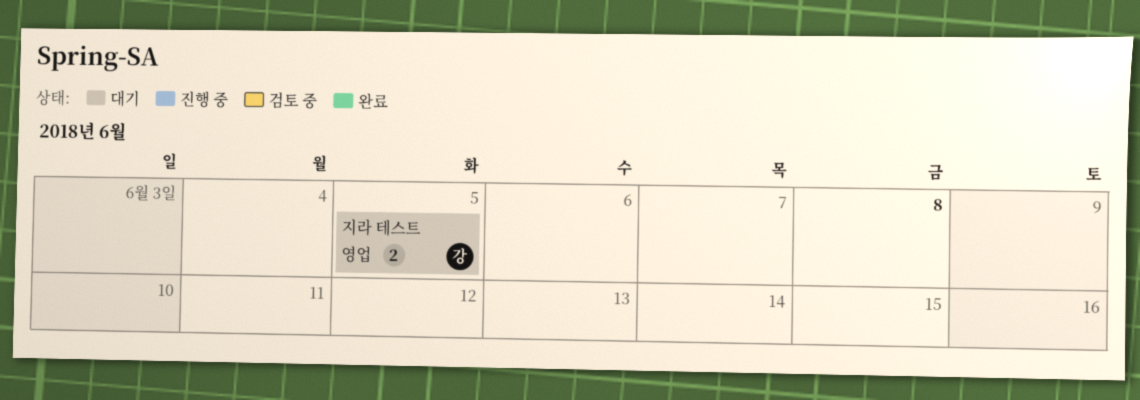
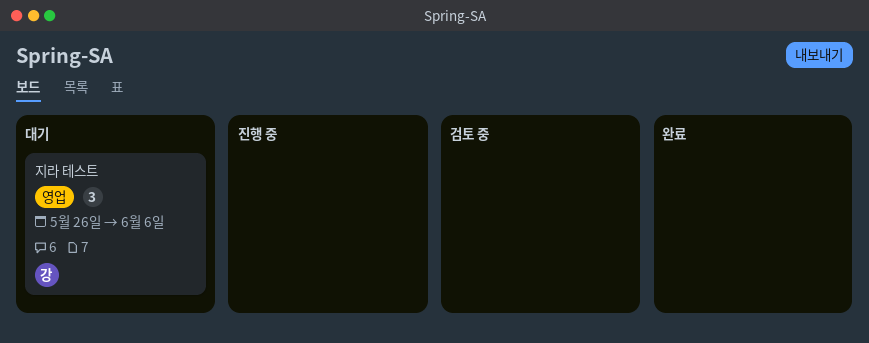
지라 테스트, estimate: 2 -> 3
지라 테스트, due: Jun 5 -> Jun 6

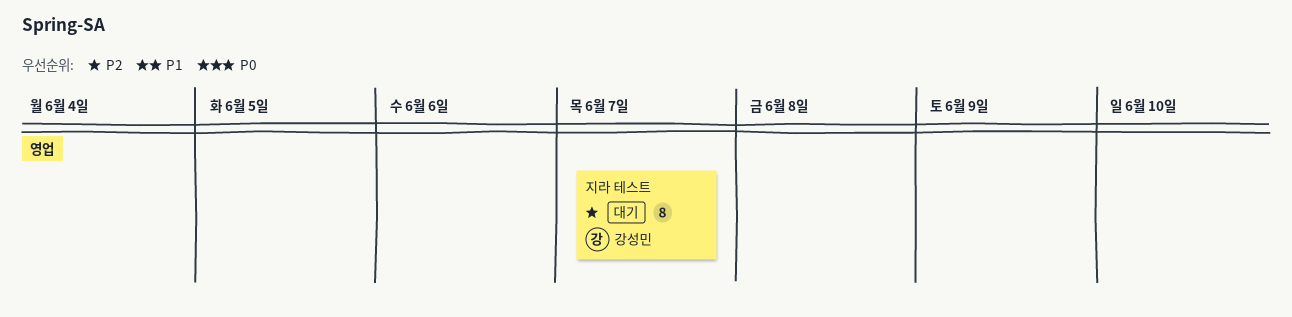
지라 테스트, estimate: 3 -> 8
지라 테스트, due: Jun 6 -> Jun 7

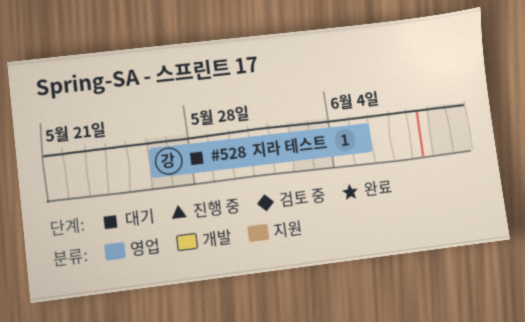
지라 테스트, estimate: 8 -> 1
지라 테스트, due: Jun 7 -> Jun 5

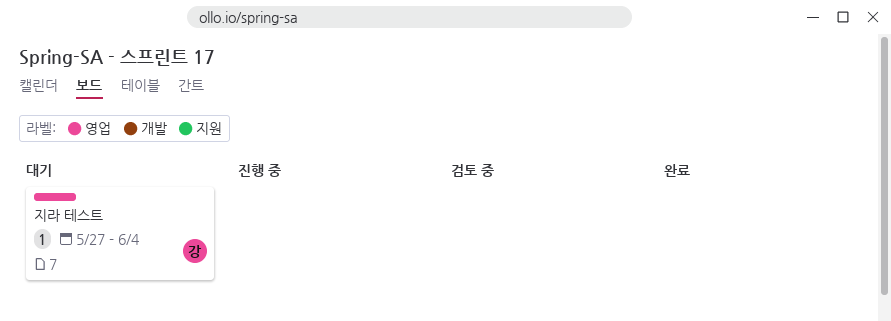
지라 테스트, start: May 26 -> May 27
지라 테스트, due: Jun 5 -> Jun 4

